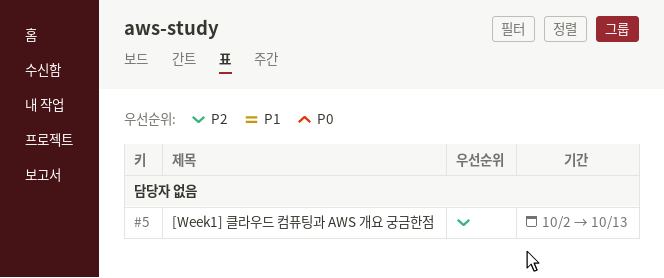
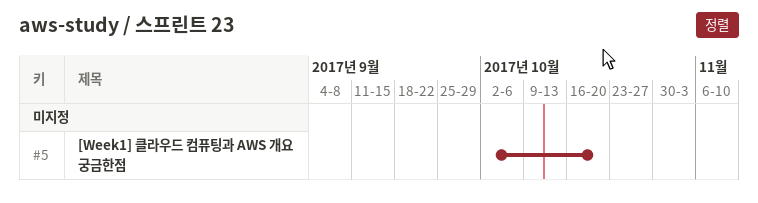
#5, due: Oct 13 -> Oct 20

